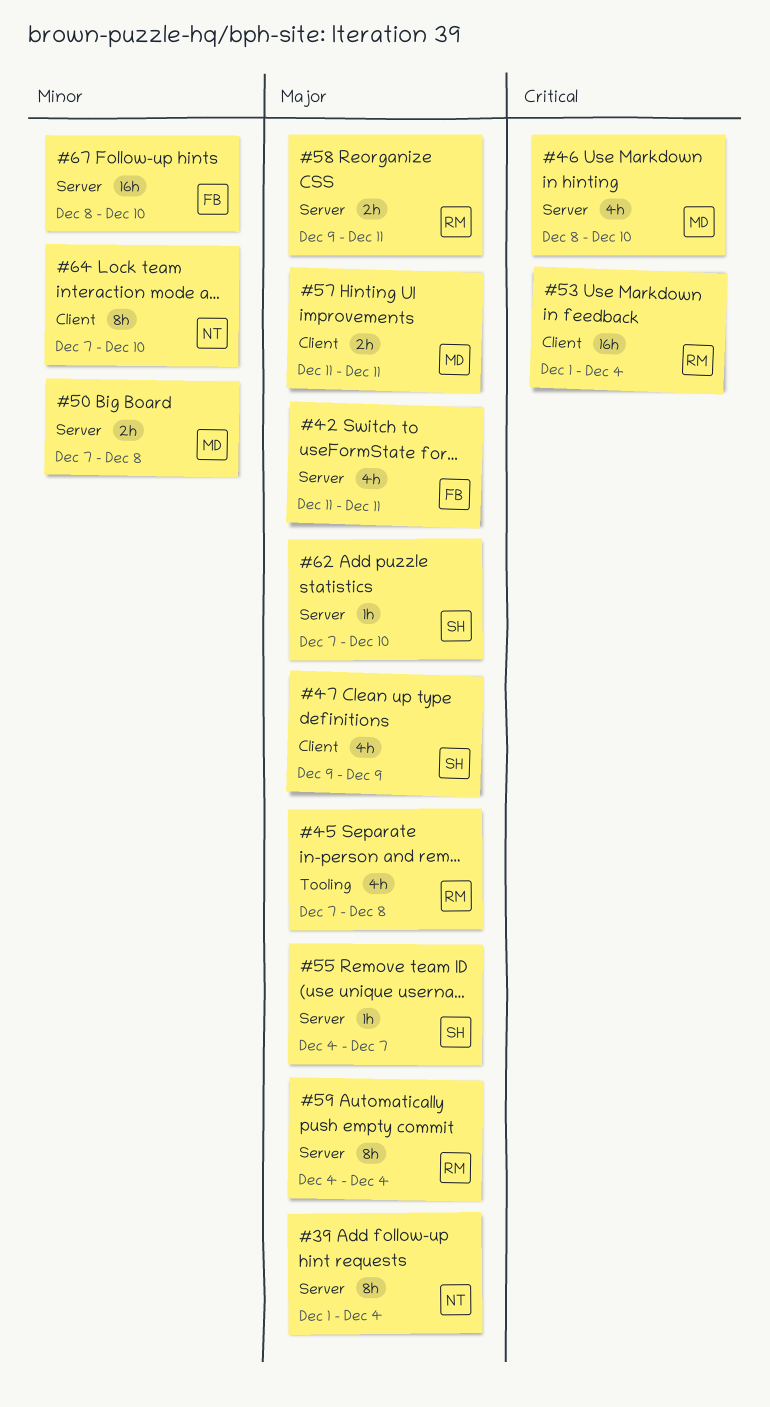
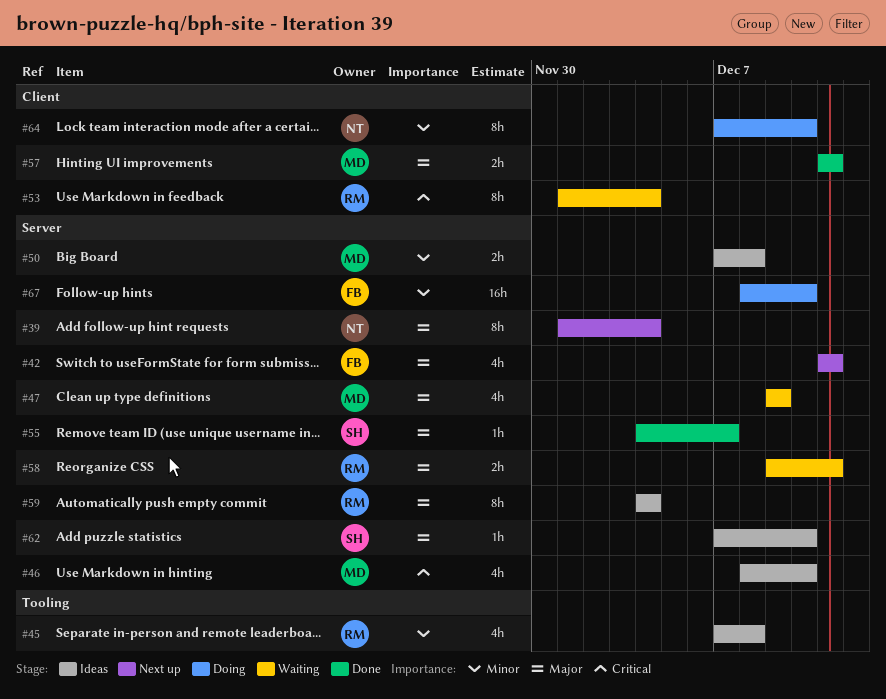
#45, priority: Major -> Minor
#47, owner: SH -> MD
#47, label: Client -> Server
#53, estimate: 16h -> 8h

